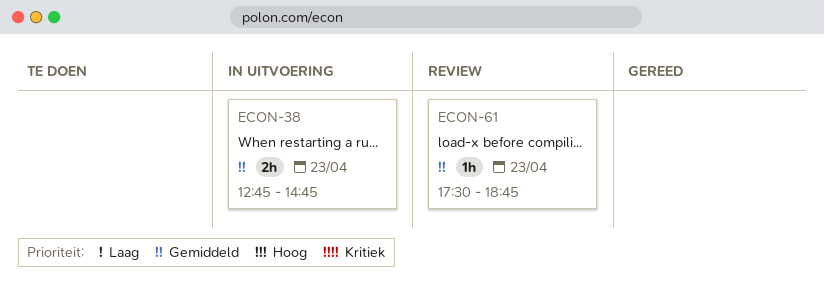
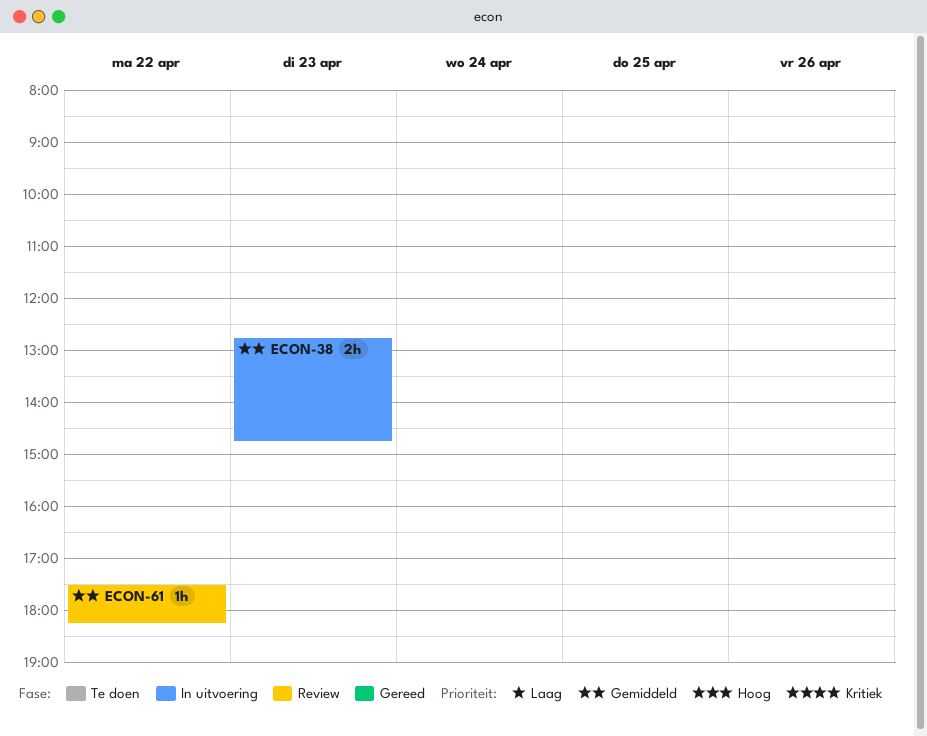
ECON-61, day: Apr 23 -> Apr 22
ECON-61, ends: 18:45 -> 18:15

